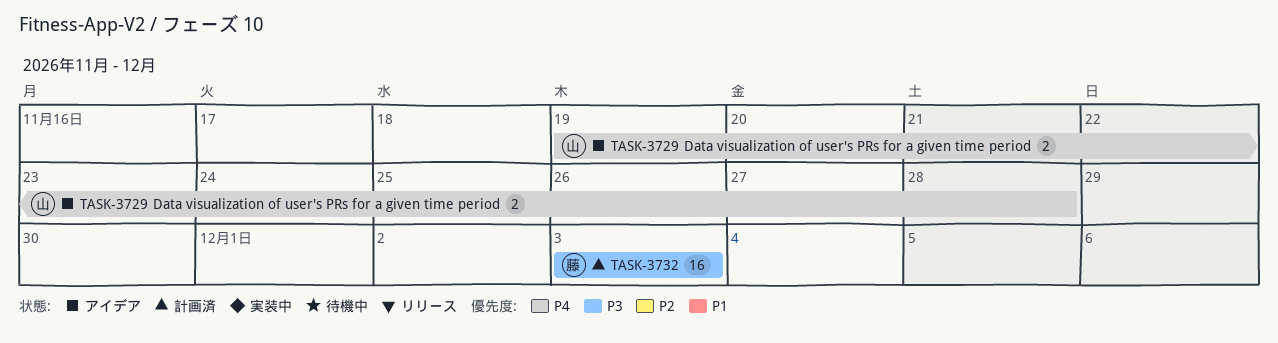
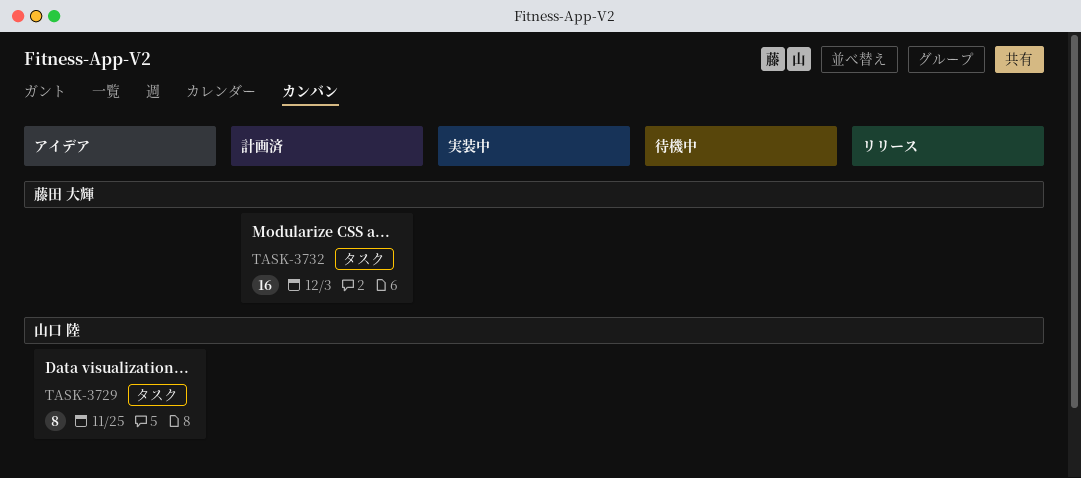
TASK-3729, estimate: 2 -> 8
TASK-3729, due: Nov 28 -> Nov 25

